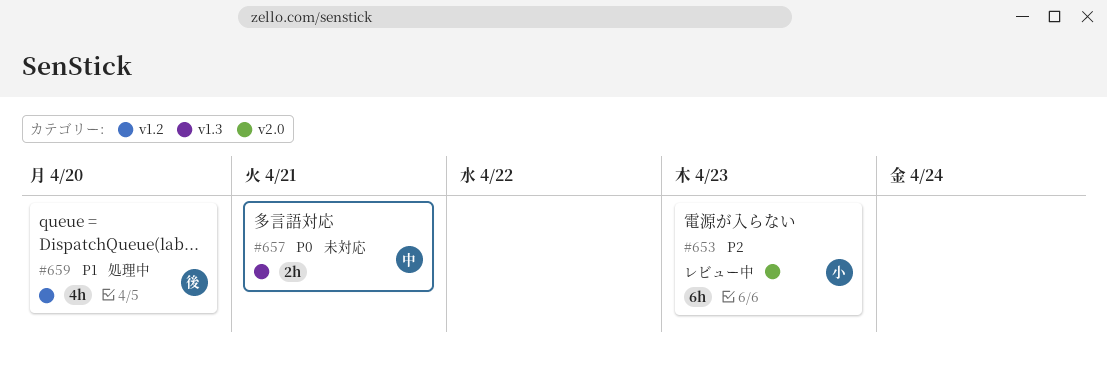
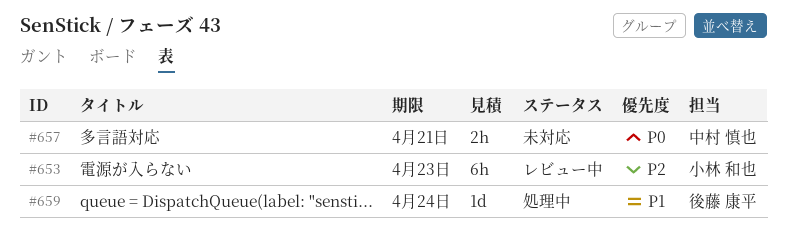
#659, estimate: 4h -> 1d
#659, due: Apr 20 -> Apr 24

